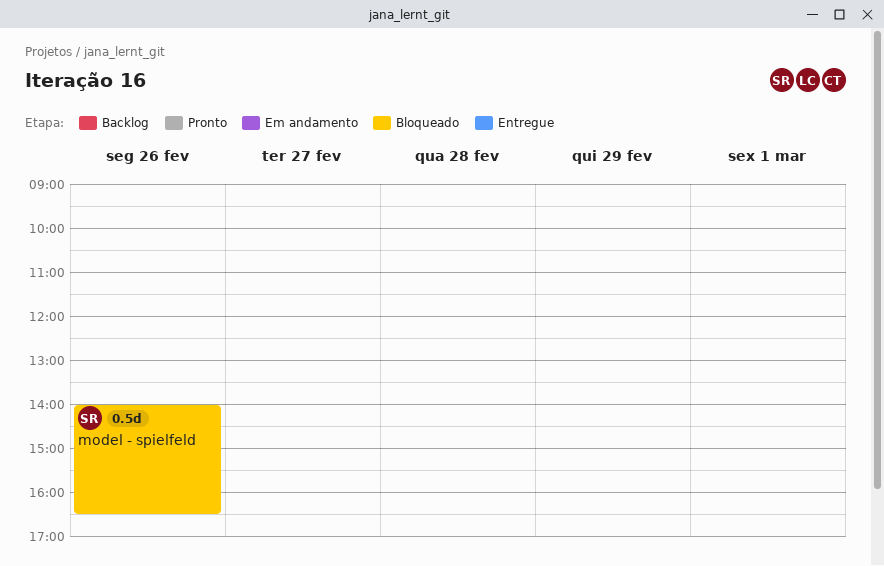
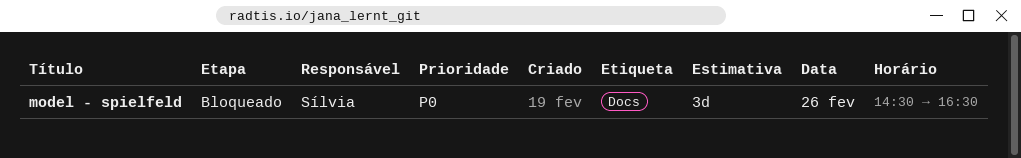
model - spielfeld, estimate: 0.5d -> 3d
model - spielfeld, begins: 14:00 -> 14:30

